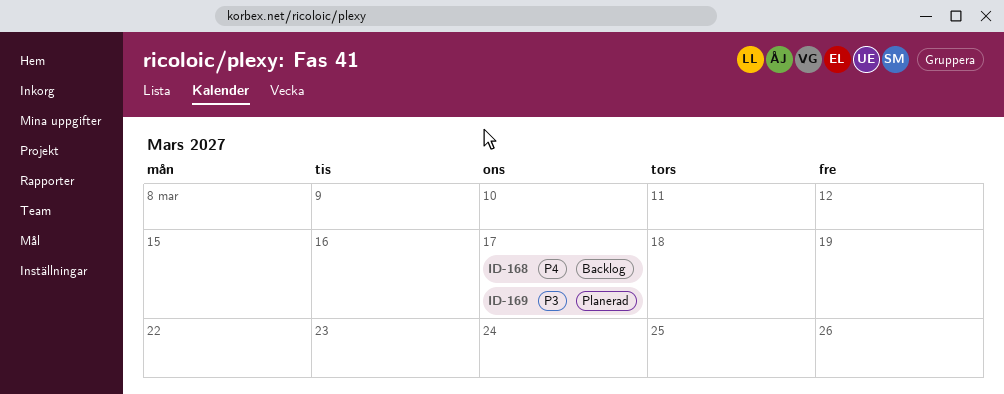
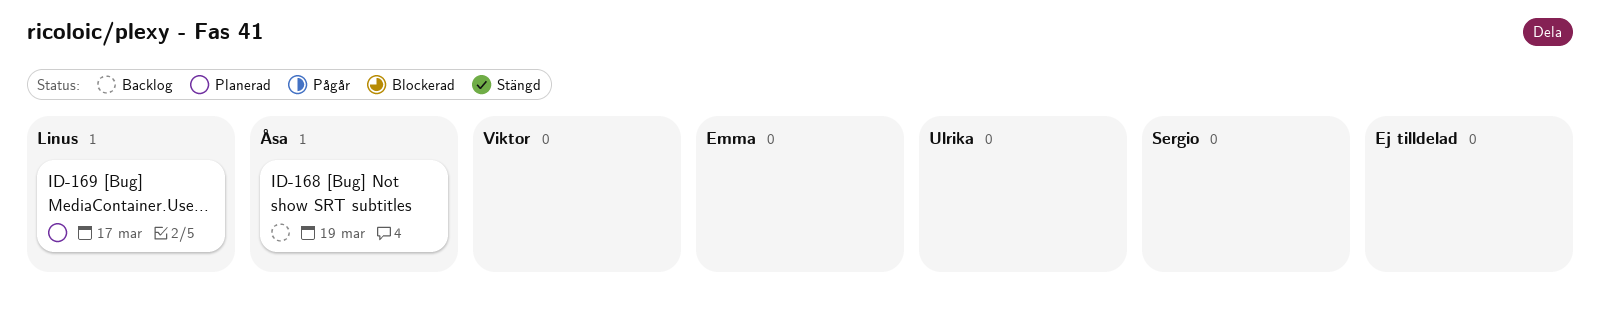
ID-168, due: Mar 17 -> Mar 19

